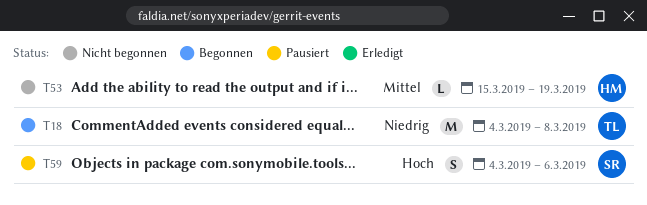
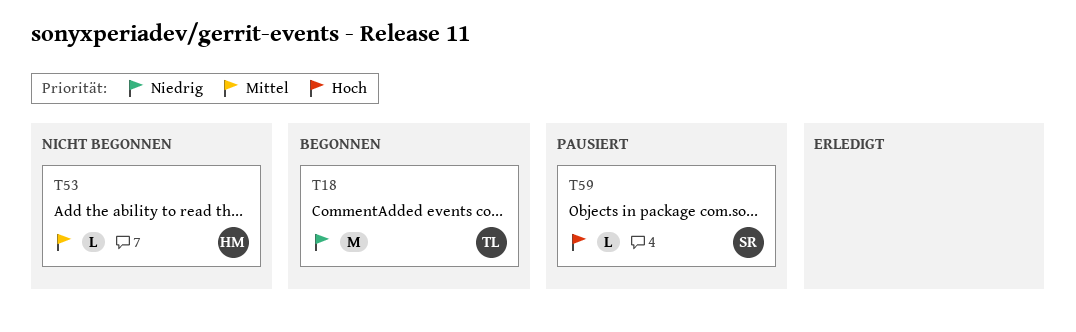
T59, estimate: S -> L

